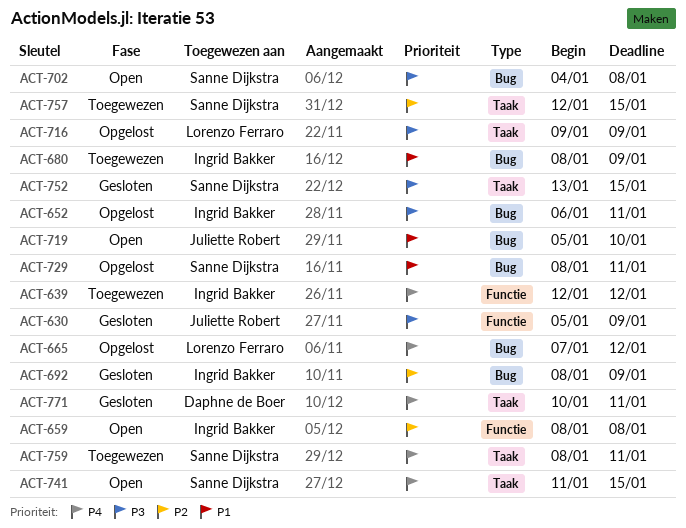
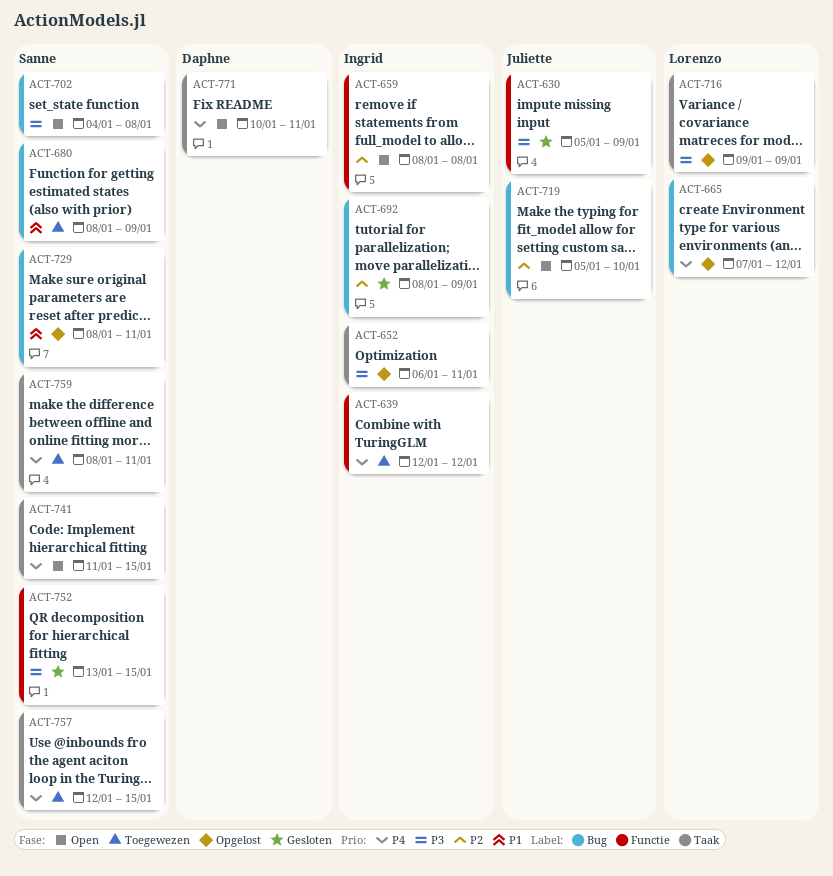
ACT-652, label: Bug -> Taak
ACT-680, owner: Ingrid Bakker -> Sanne Dijkstra
ACT-719, priority: P1 -> P2
ACT-752, label: Taak -> Functie
ACT-757, priority: P2 -> P4
ACT-771, status: Gesloten -> Open

